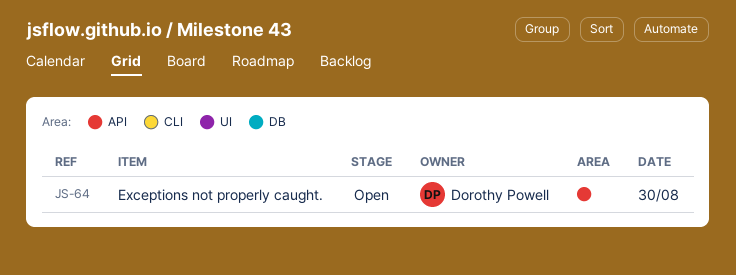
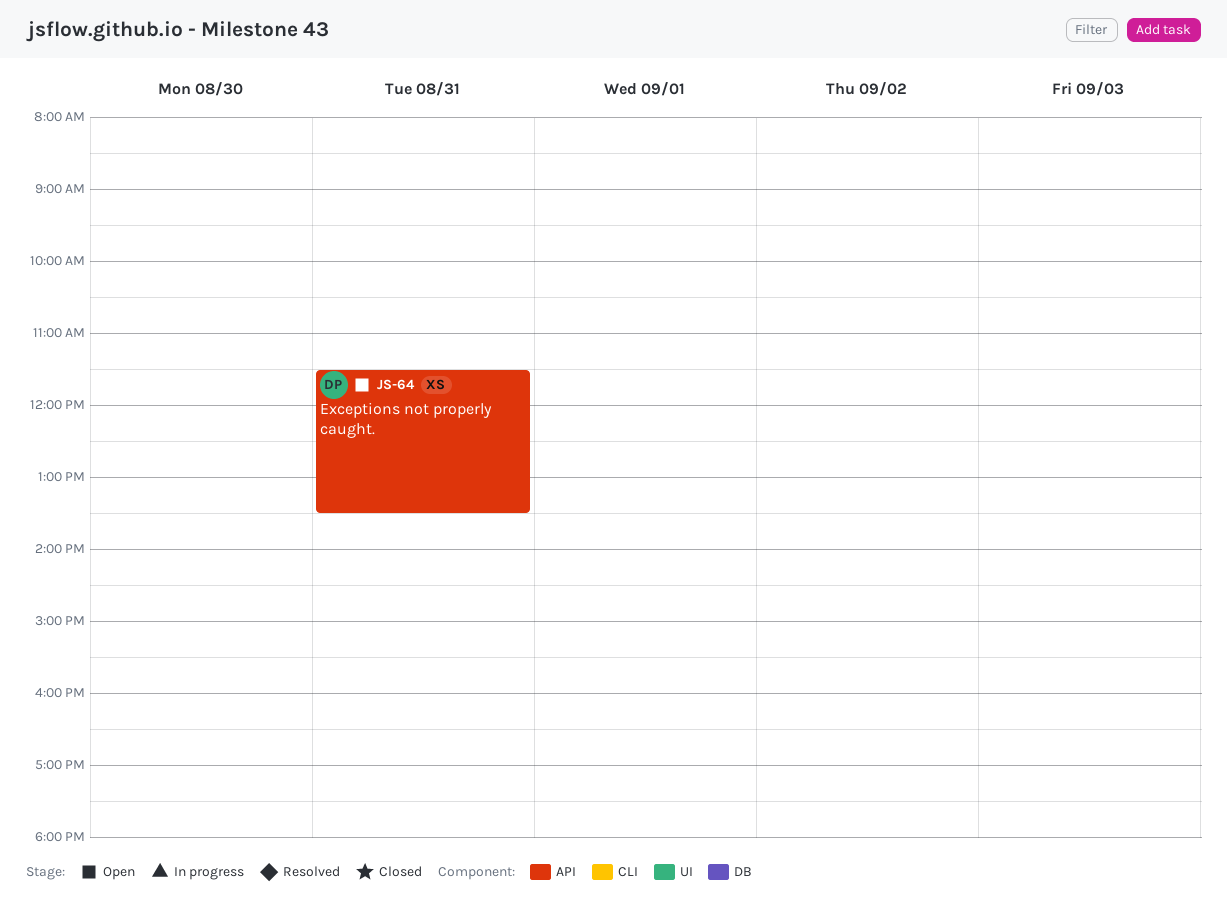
JS-64, day: Aug 30 -> Aug 31

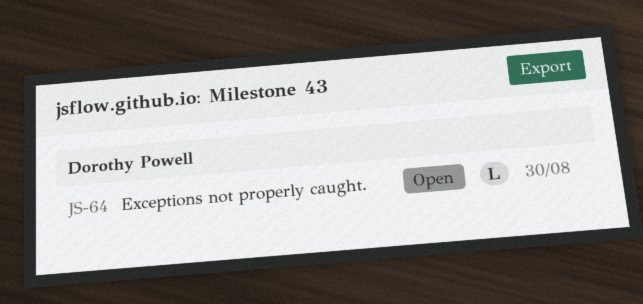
JS-64, estimate: XS -> L
JS-64, day: Aug 31 -> Aug 30

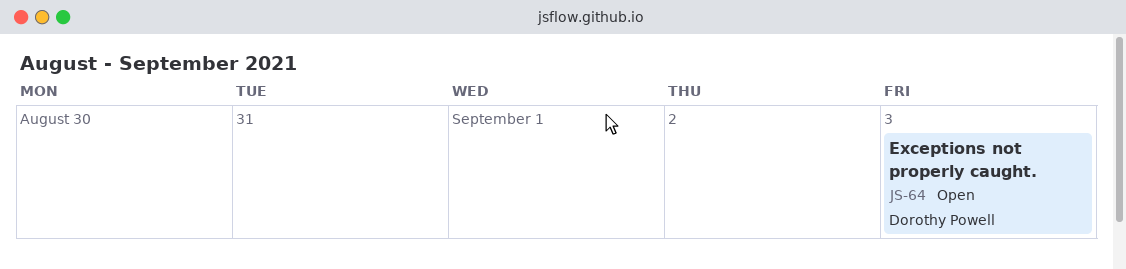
JS-64, day: Aug 30 -> Sep 3

